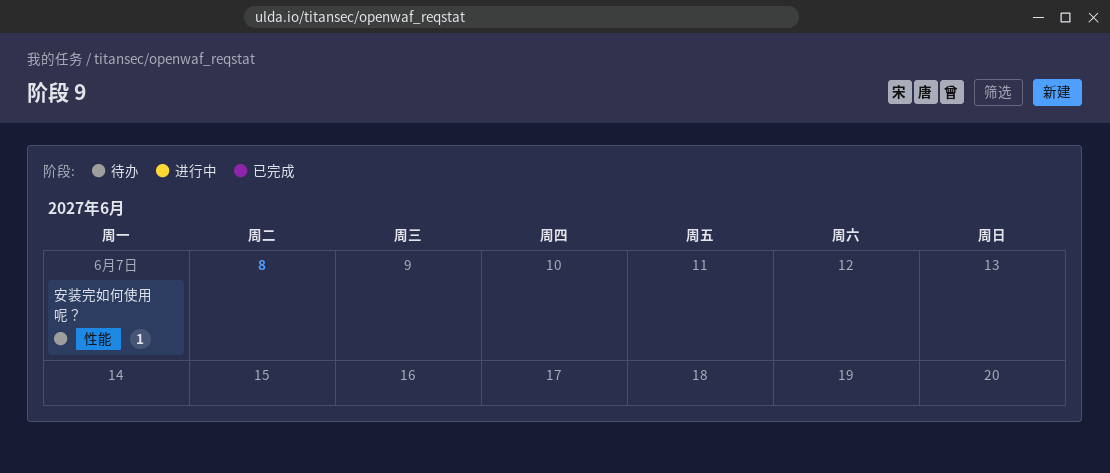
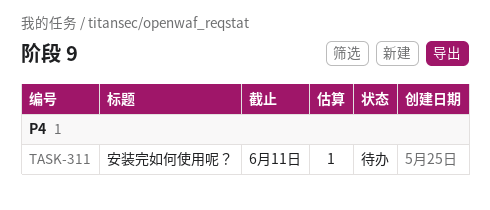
安装完如何使用呢？, due: Jun 7 -> Jun 11

